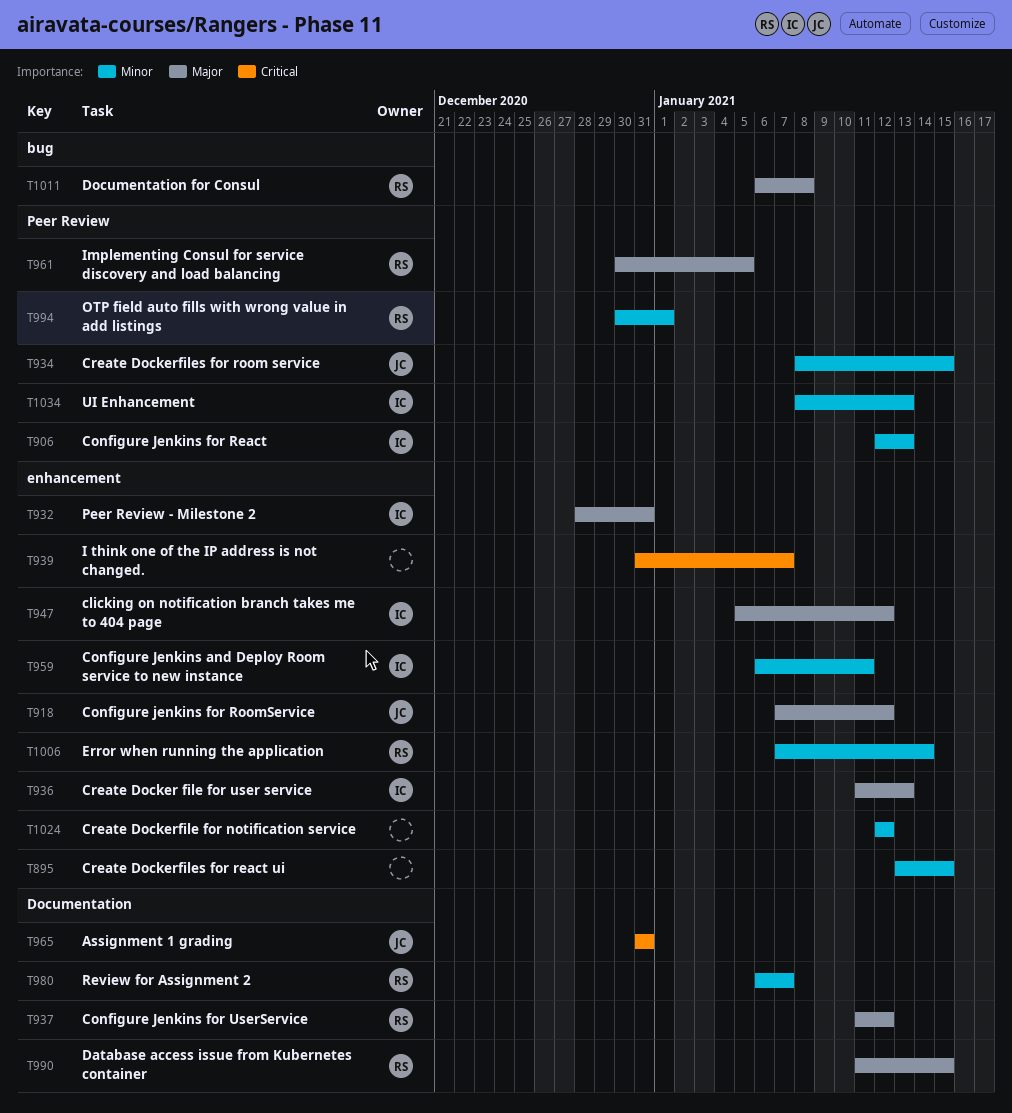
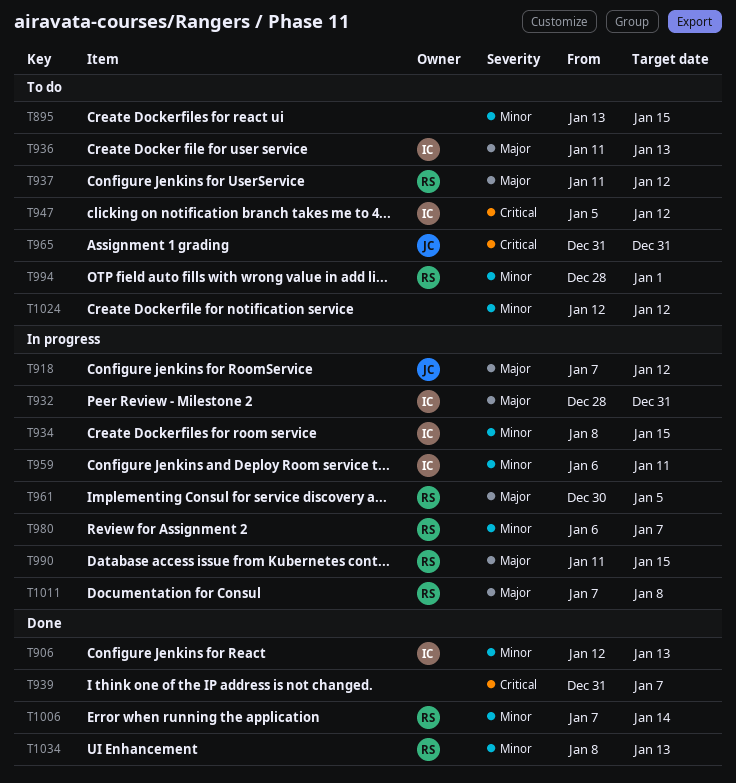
T934, owner: JC -> IC
T947, priority: Major -> Critical
T994, start: Dec 30 -> Dec 28
T1011, start: Jan 6 -> Jan 7
T1034, owner: IC -> RS

